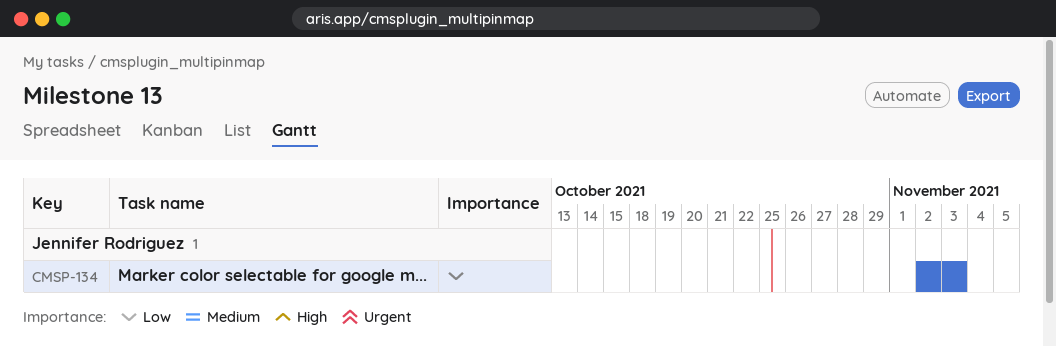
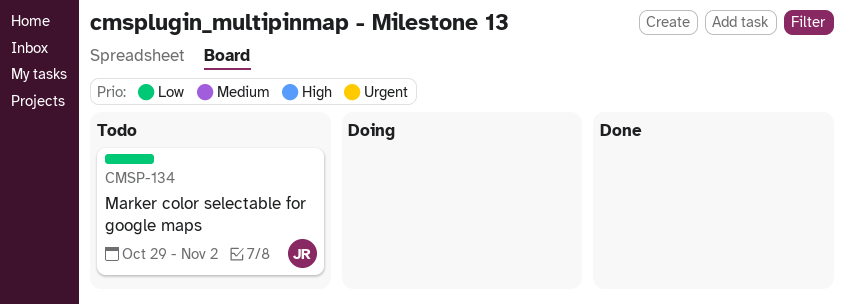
CMSP-134, start: Nov 2 -> Oct 29
CMSP-134, due: Nov 3 -> Nov 2

